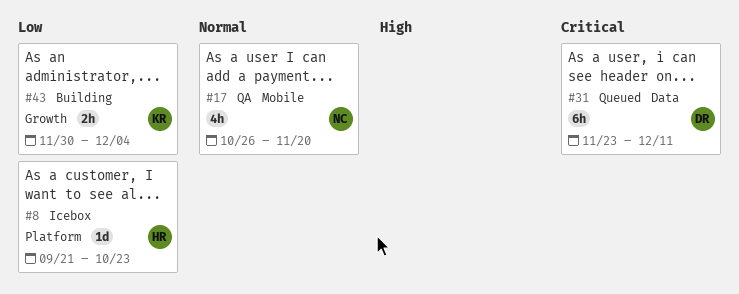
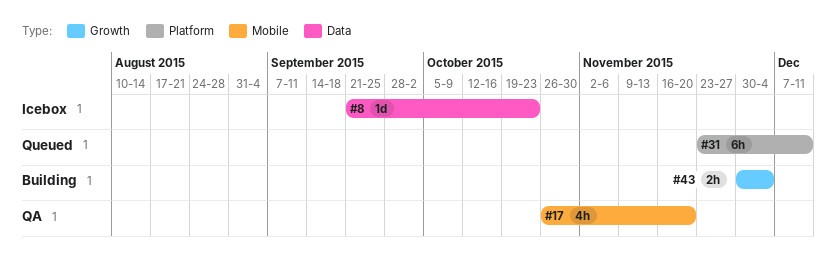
#8, label: Platform -> Data
#31, label: Data -> Platform

